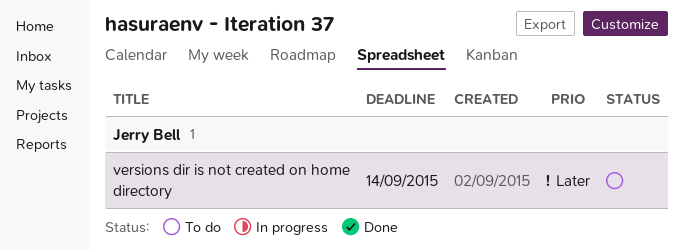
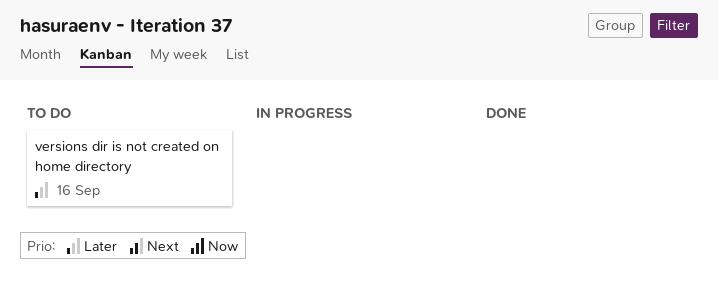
versions dir is not created on home directory, due: Sep 14 -> Sep 16

